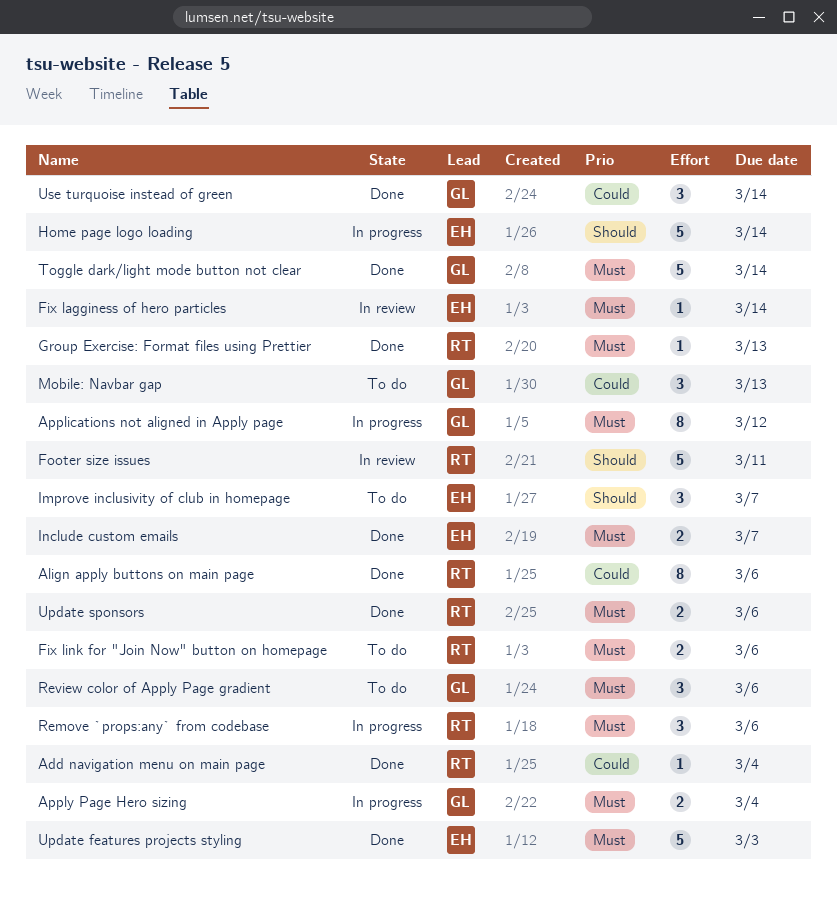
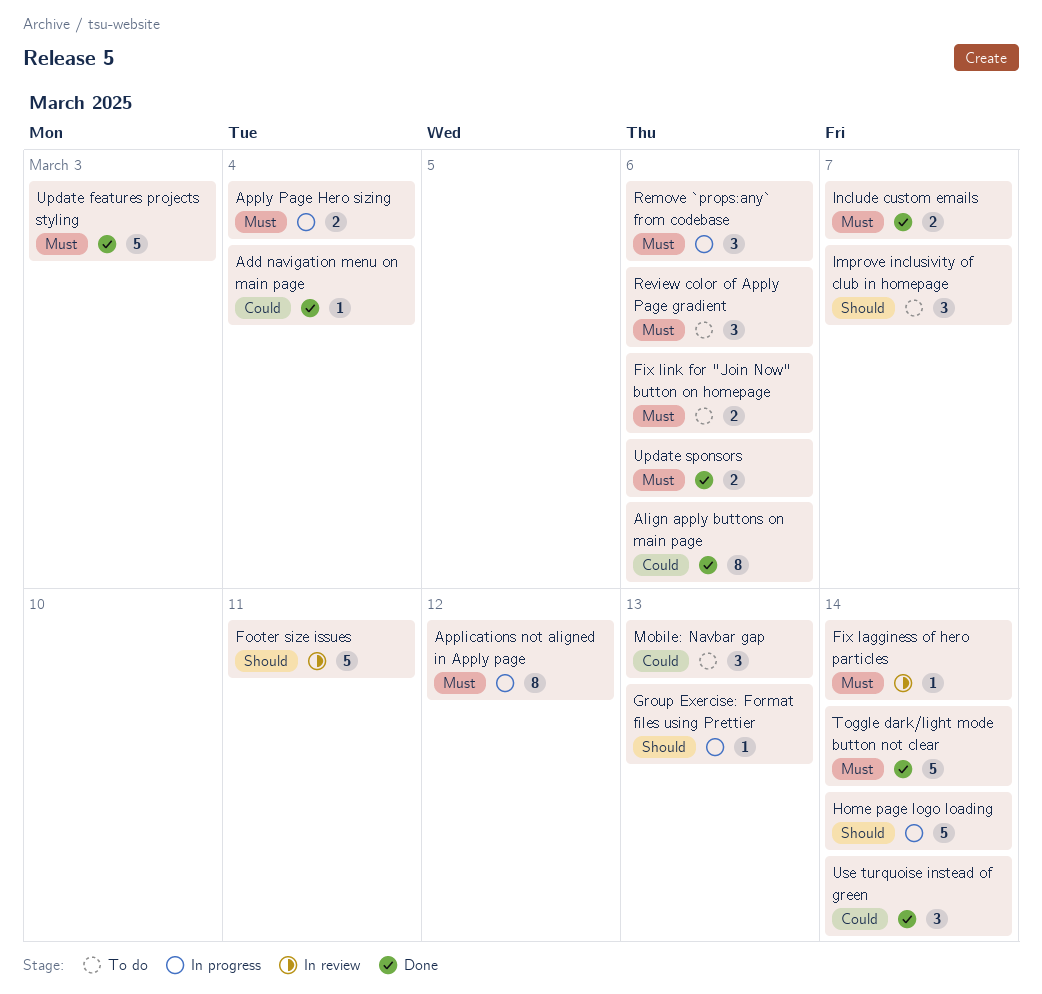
Group Exercise: Format files using Prettier, status: Done -> In progress
Group Exercise: Format files using Prettier, priority: Must -> Should

